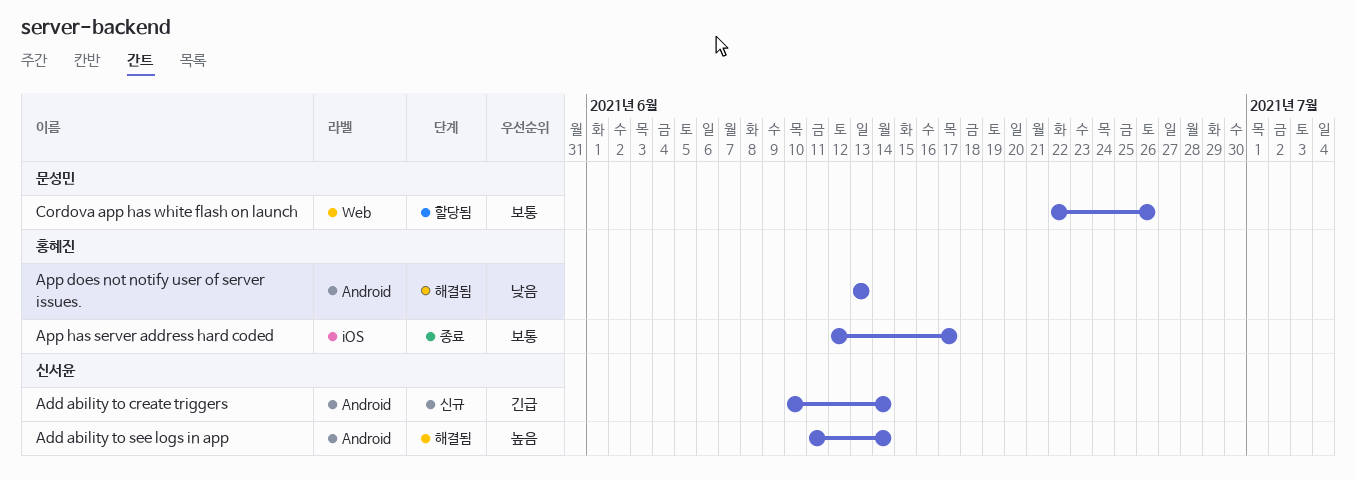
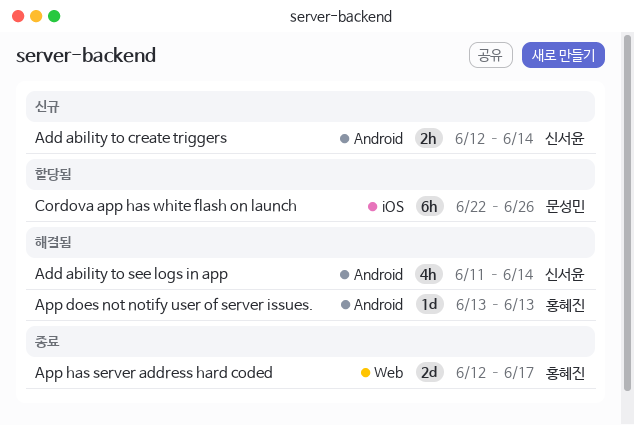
Add ability to create triggers, start: Jun 10 -> Jun 12
App has server address hard coded, label: iOS -> Web
Cordova app has white flash on launch, label: Web -> iOS

